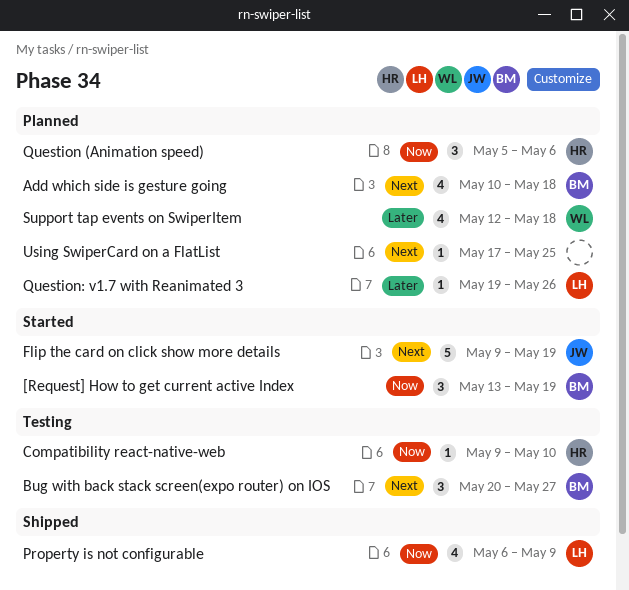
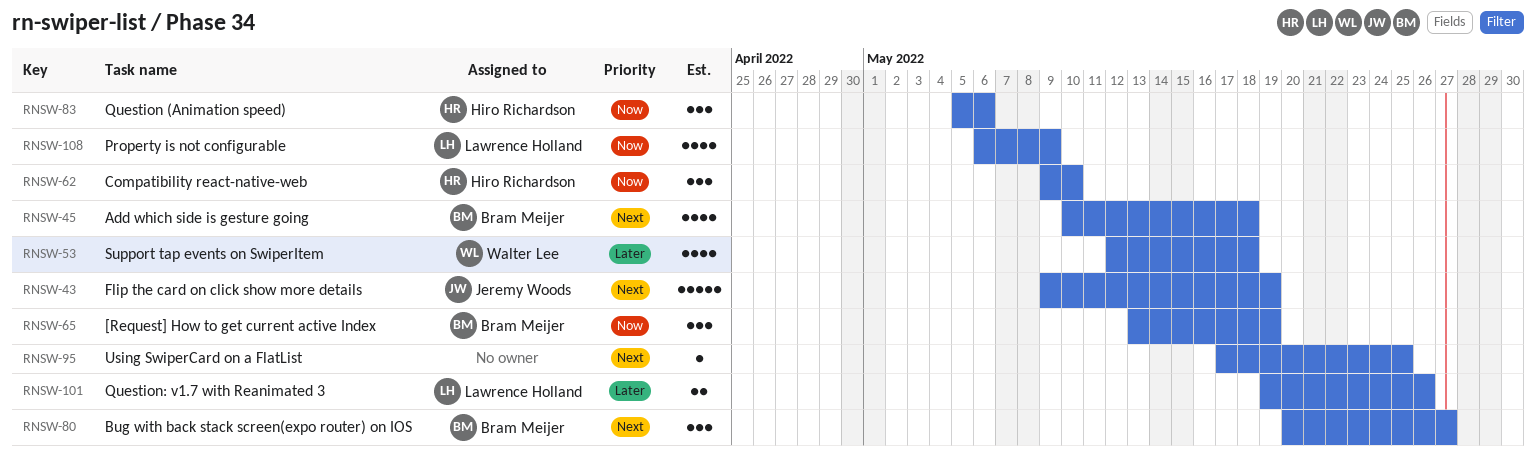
Compatibility react-native-web, estimate: 1 -> 3
Question: v1.7 with Reanimated 3, estimate: 1 -> 2

